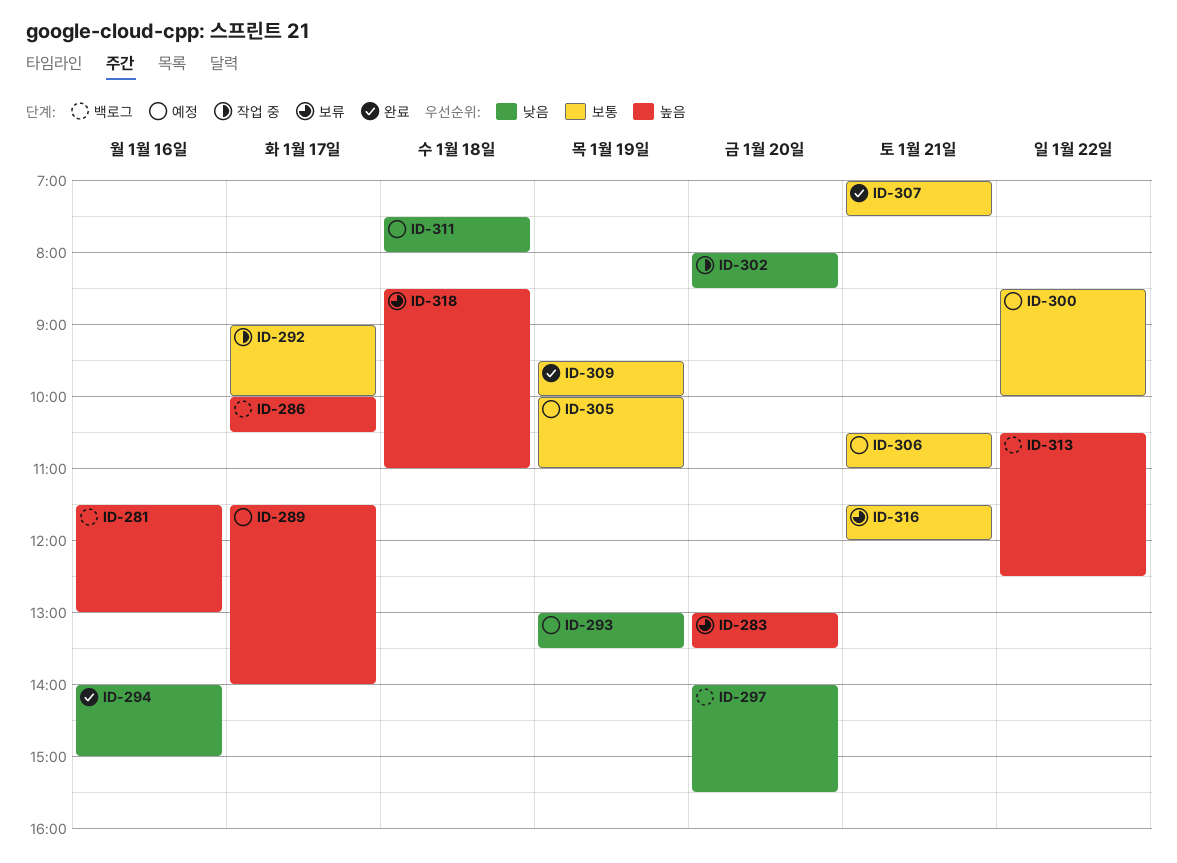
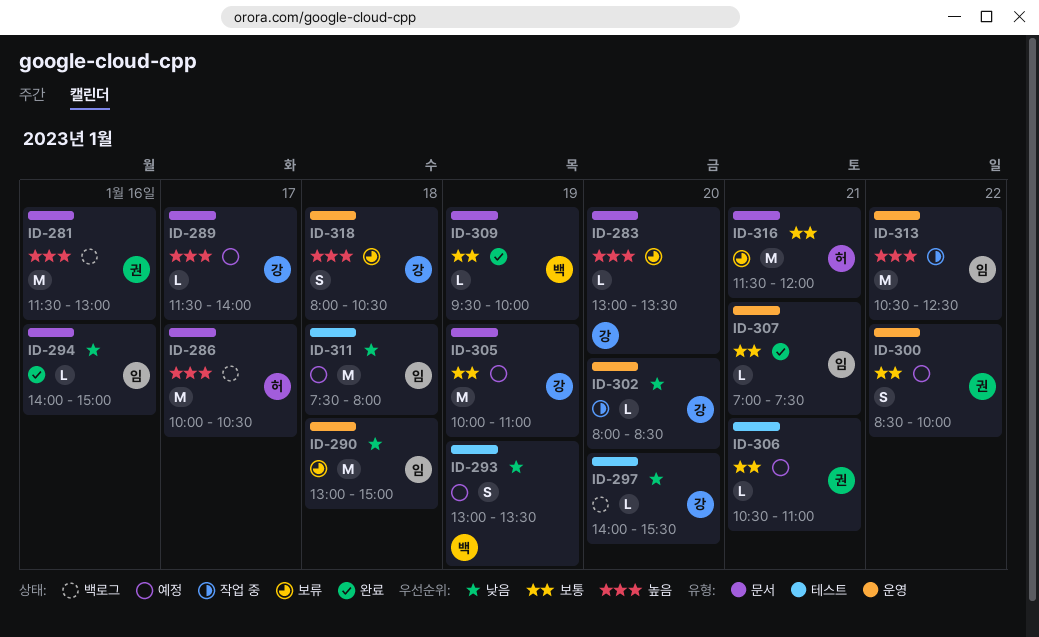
ID-290: none -> present
ID-292: present -> none
ID-313, status: 백로그 -> 작업 중
ID-318, begins: 08:30 -> 08:00
ID-318, ends: 11:00 -> 10:30

